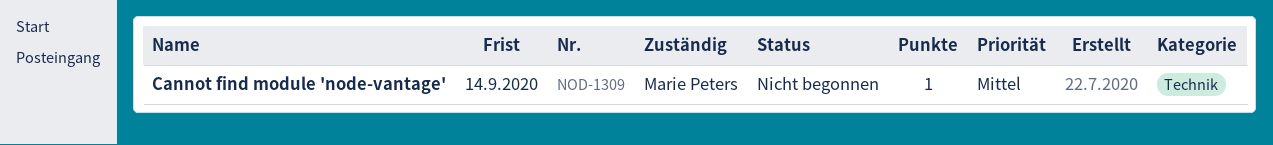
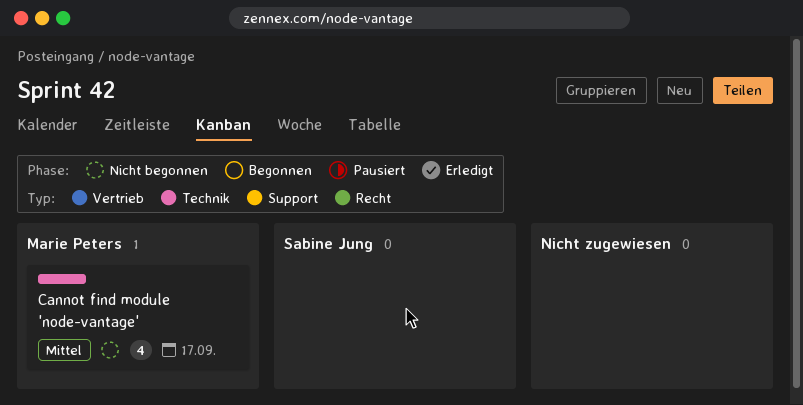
Cannot find module 'node-vantage', estimate: 1 -> 4
Cannot find module 'node-vantage', due: Sep 14 -> Sep 17

